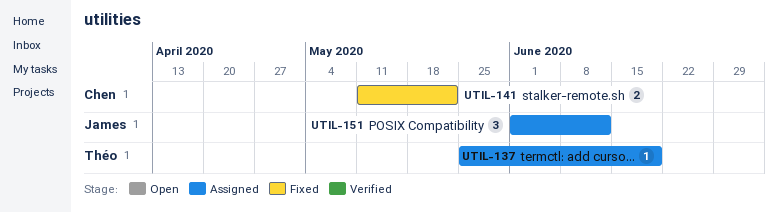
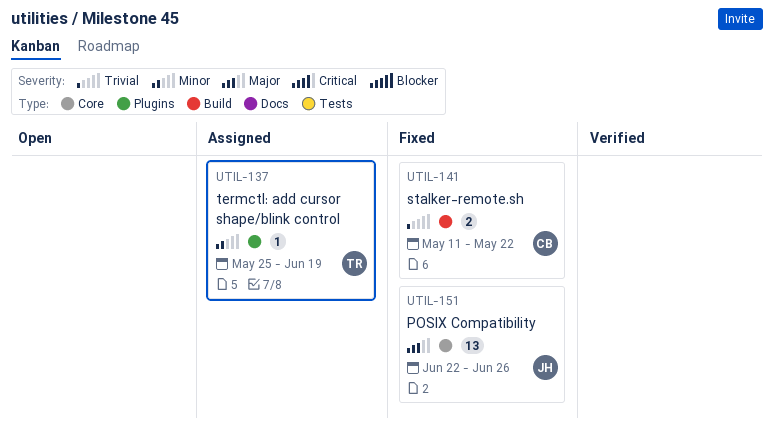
UTIL-151, status: Assigned -> Fixed
UTIL-151, estimate: 3 -> 13
UTIL-151, start: Jun 1 -> Jun 22
UTIL-151, due: Jun 12 -> Jun 26

